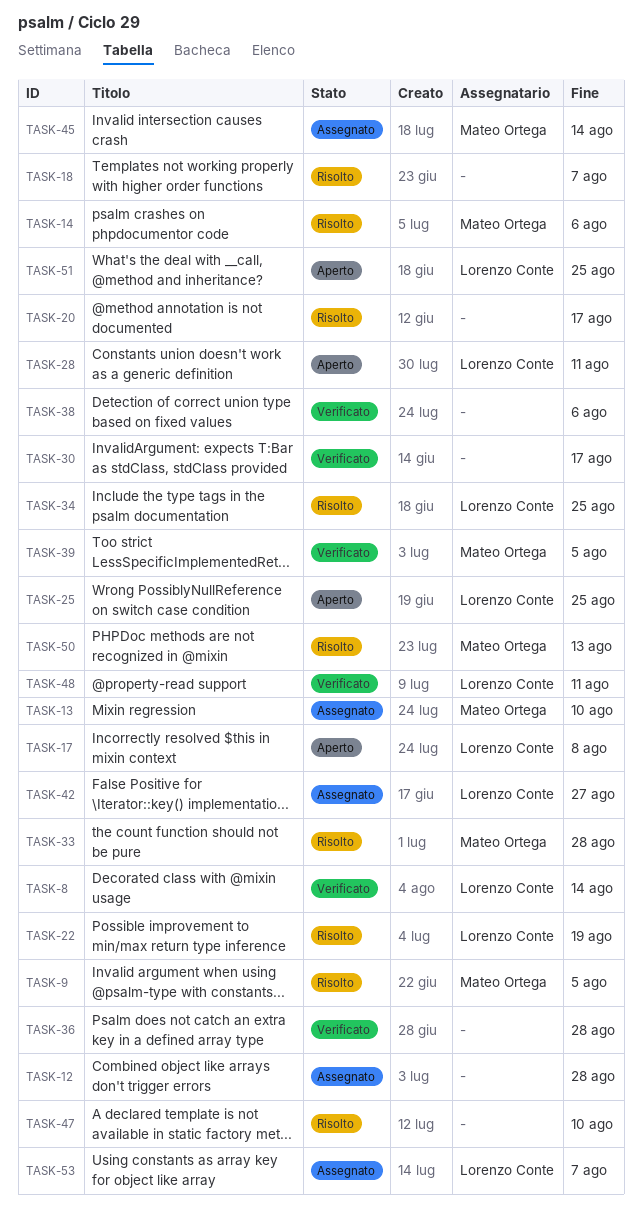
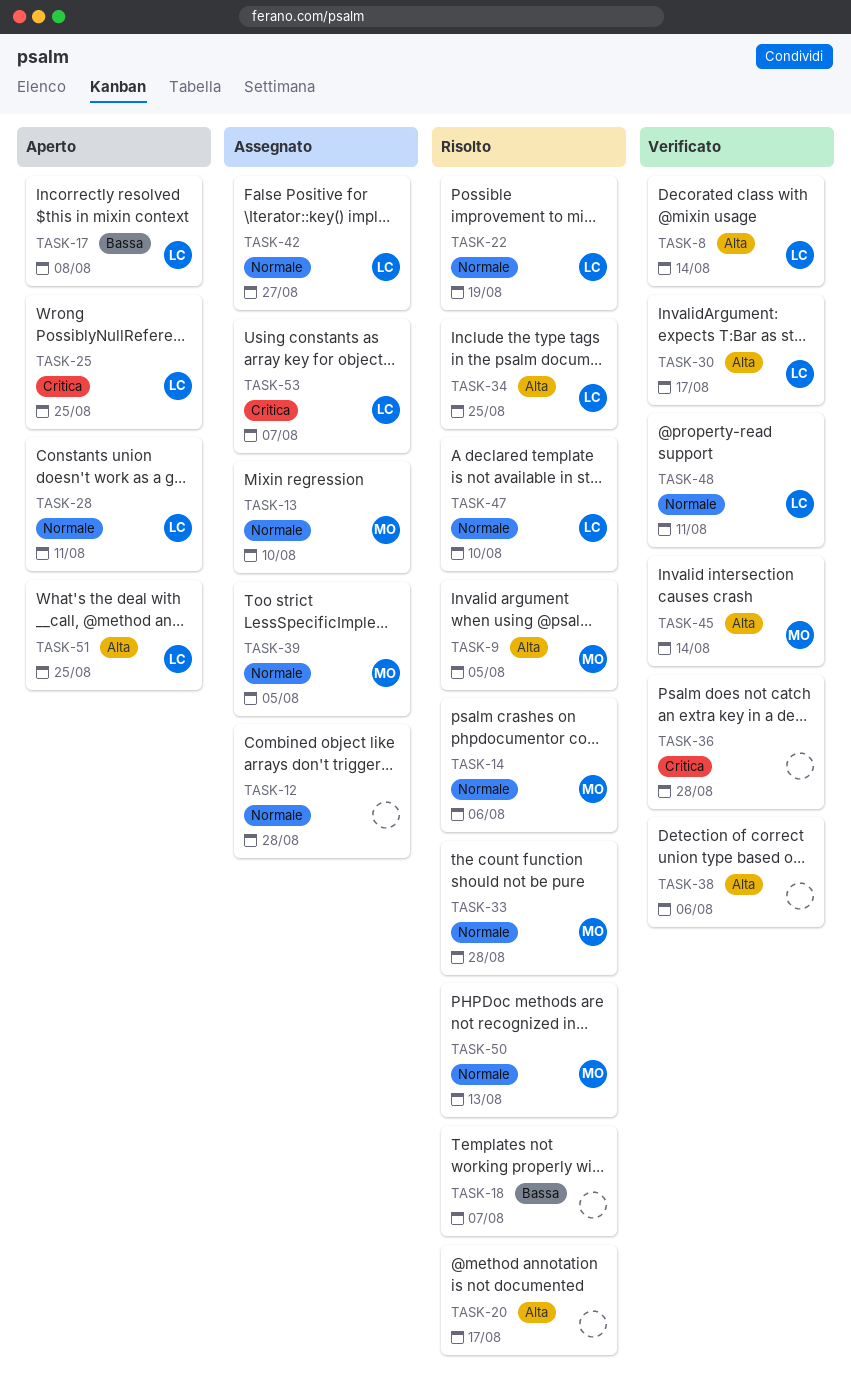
TASK-30, owner: none -> Lorenzo Conte
TASK-39, status: Verificato -> Assegnato
TASK-45, status: Assegnato -> Verificato
TASK-47, owner: none -> Lorenzo Conte

